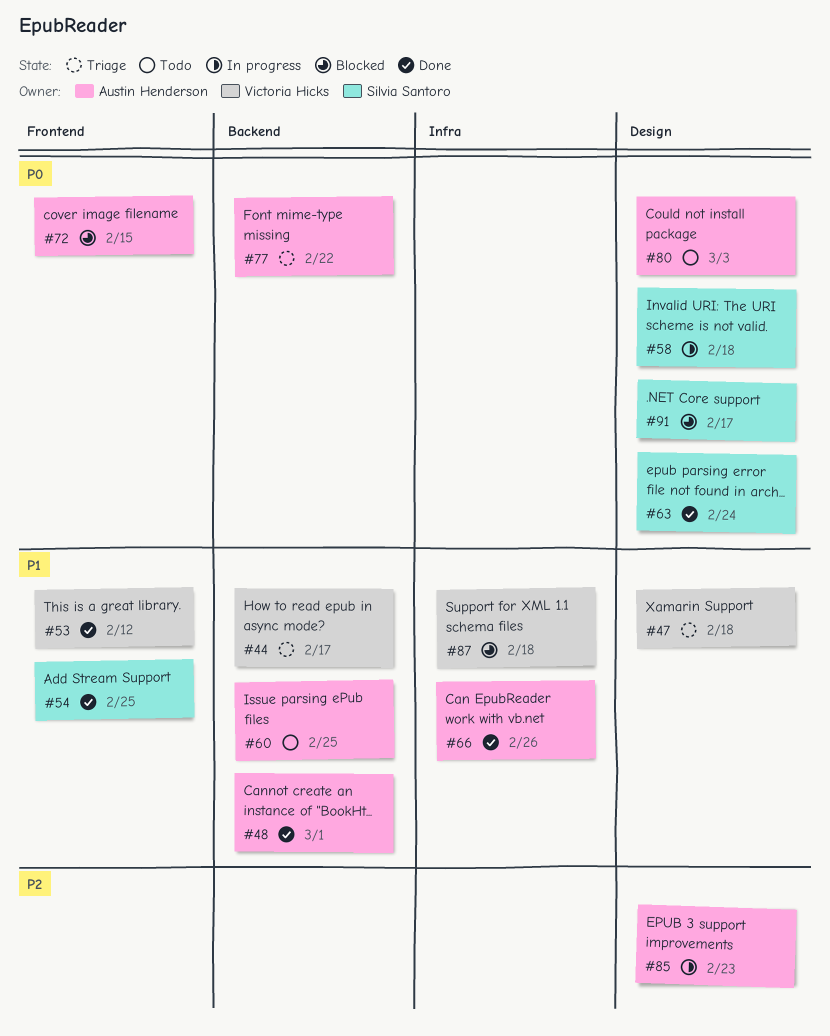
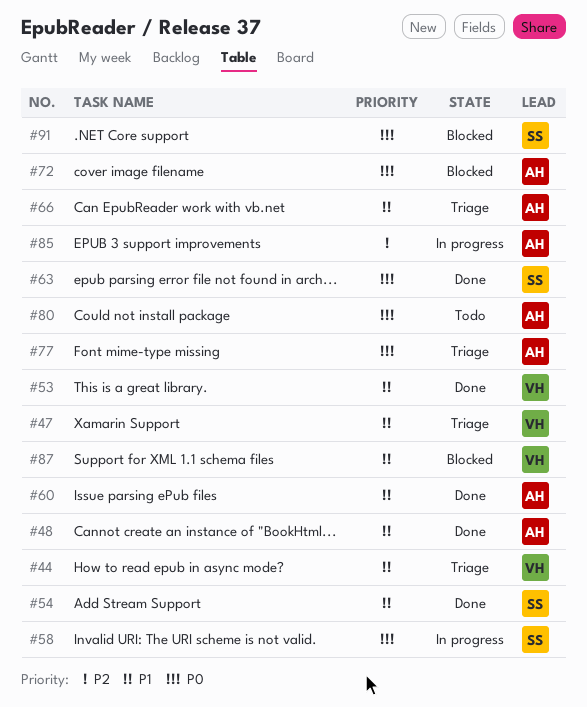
#60, status: Todo -> Done
#66, status: Done -> Triage

